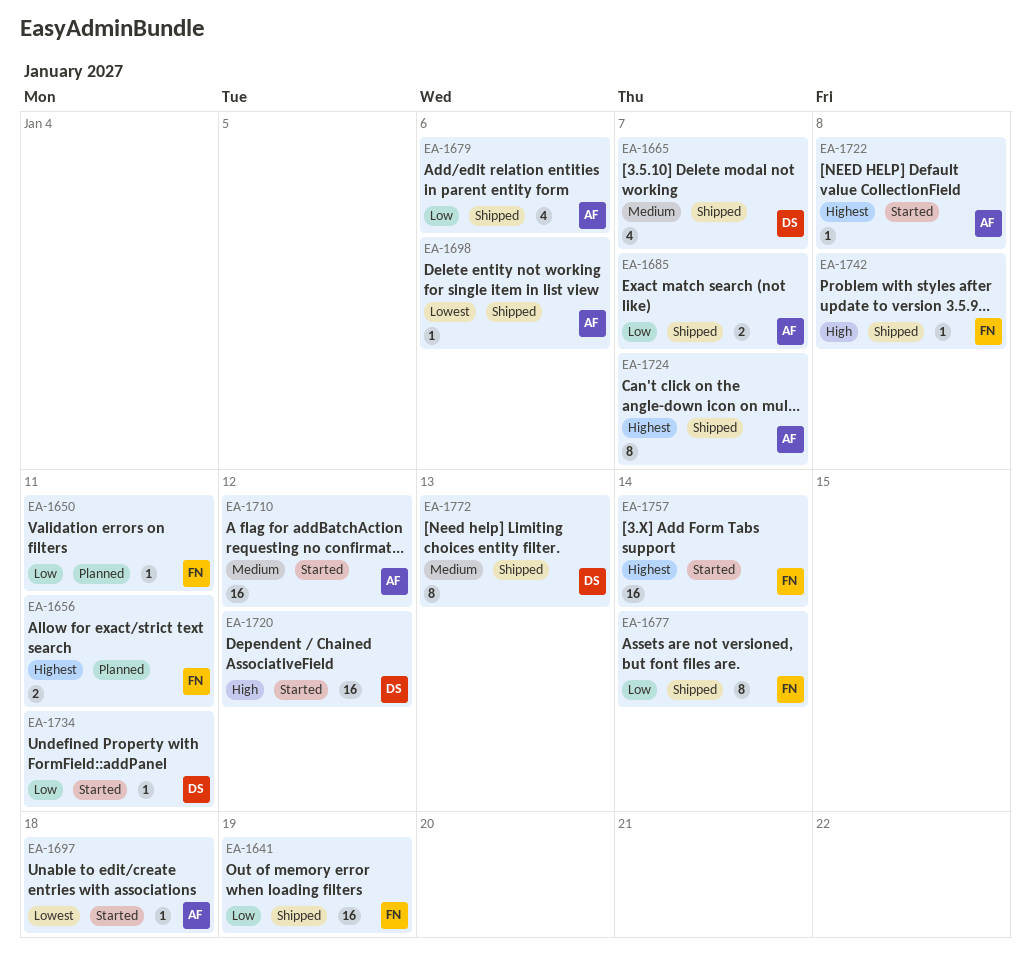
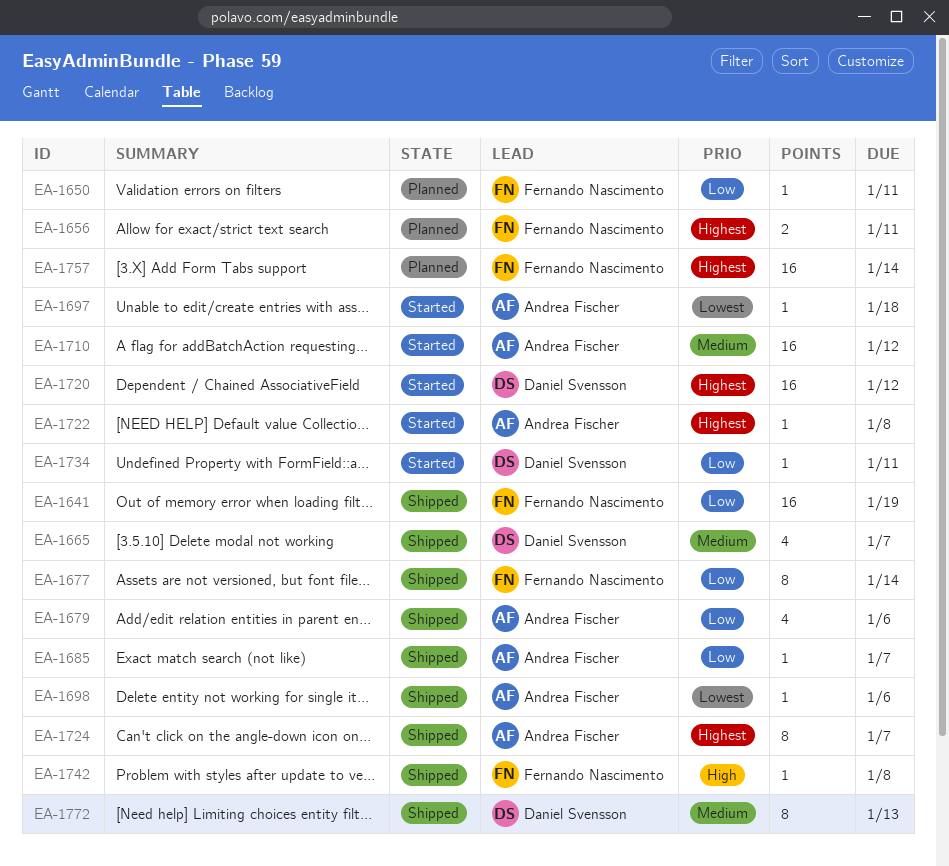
EA-1685, estimate: 2 -> 1
EA-1720, priority: High -> Highest
EA-1757, status: Started -> Planned

